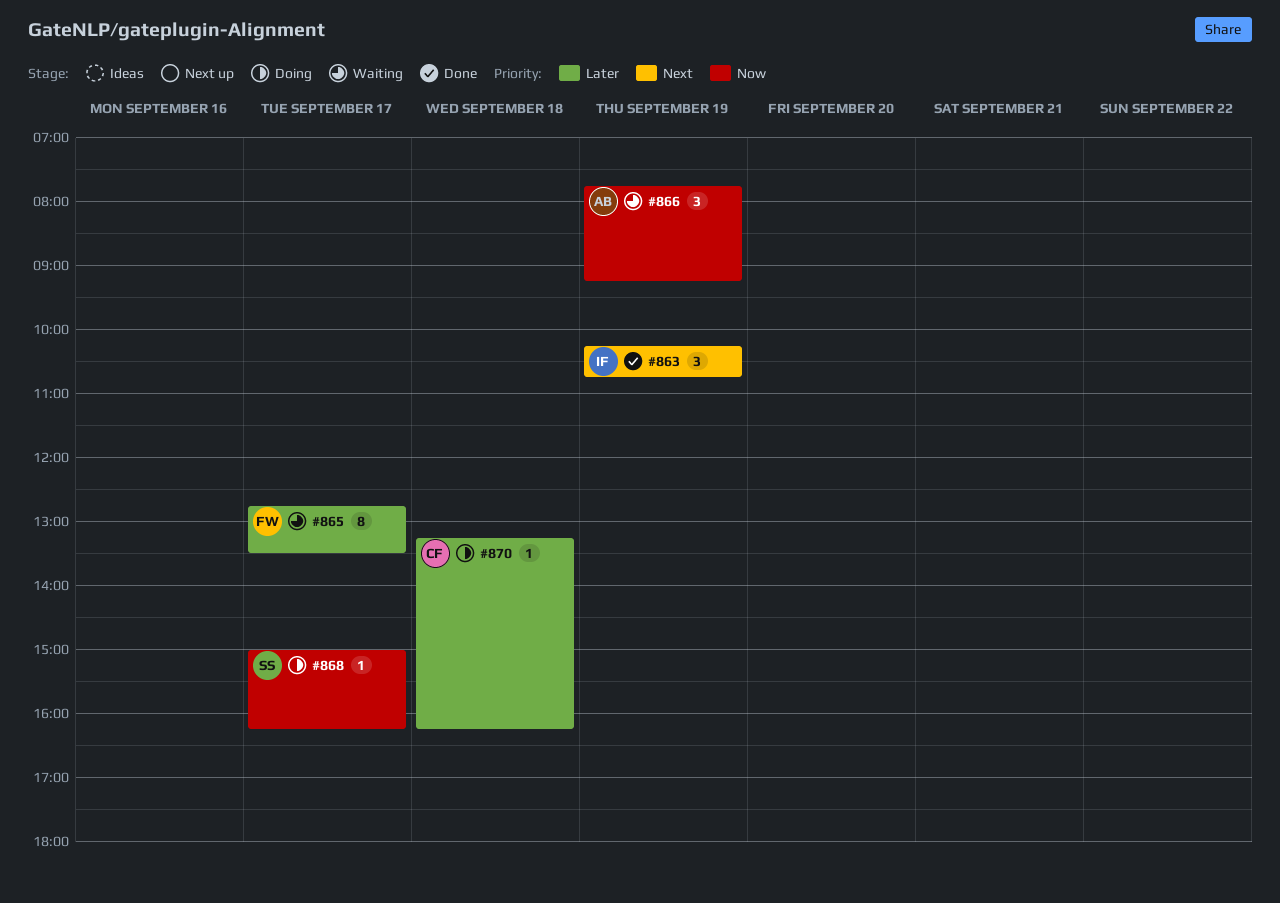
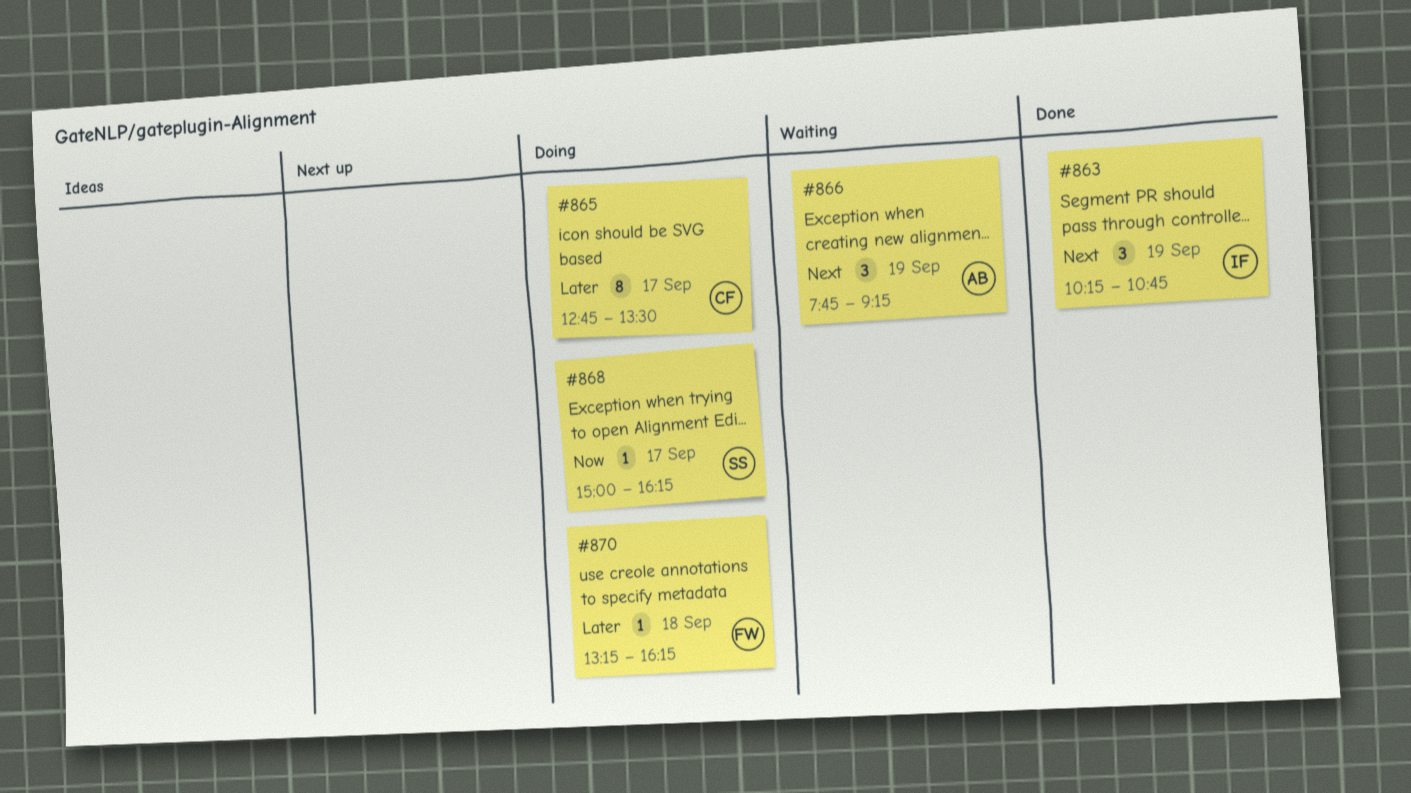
#865, status: Waiting -> Doing
#865, owner: FW -> CF
#866, priority: Now -> Next
#870, owner: CF -> FW

